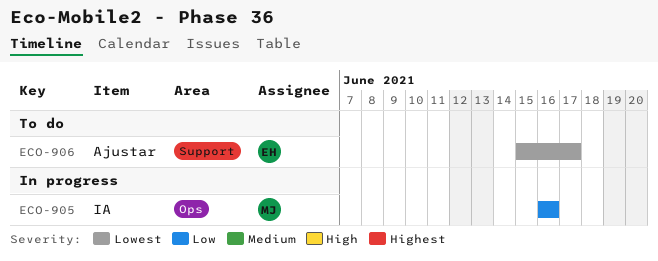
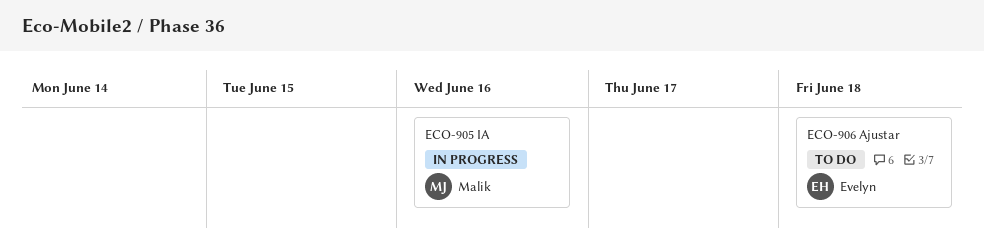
ECO-906, due: Jun 17 -> Jun 18

